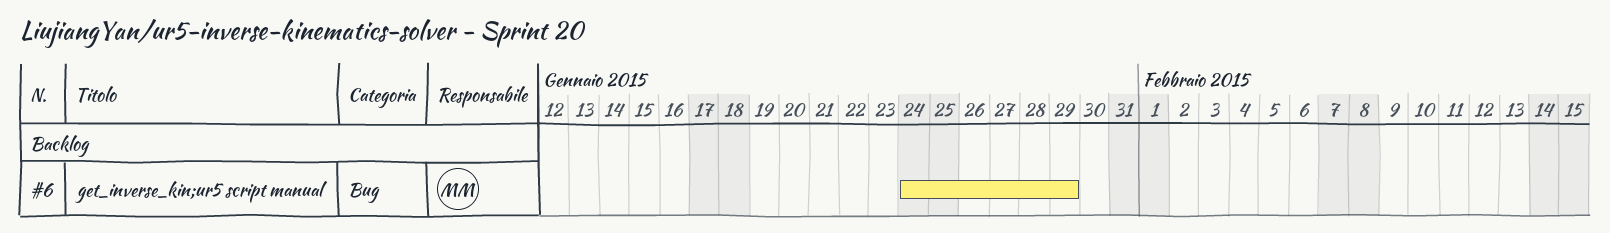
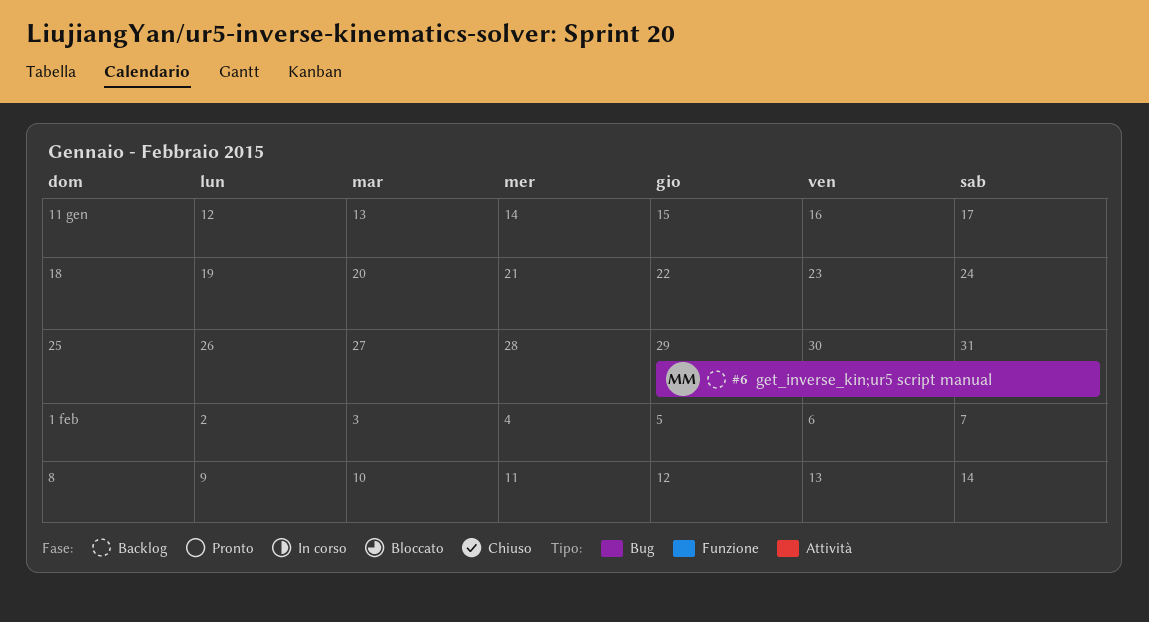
#6, start: Jan 24 -> Jan 29
#6, due: Jan 29 -> Jan 31

